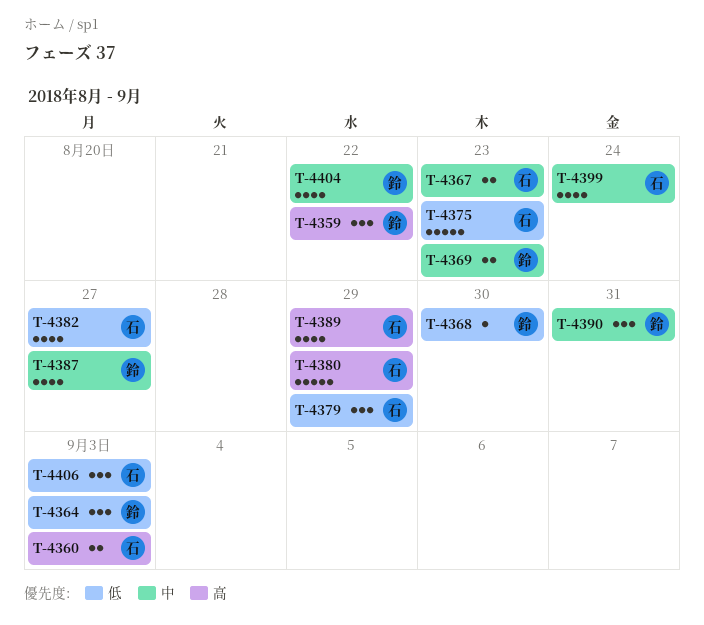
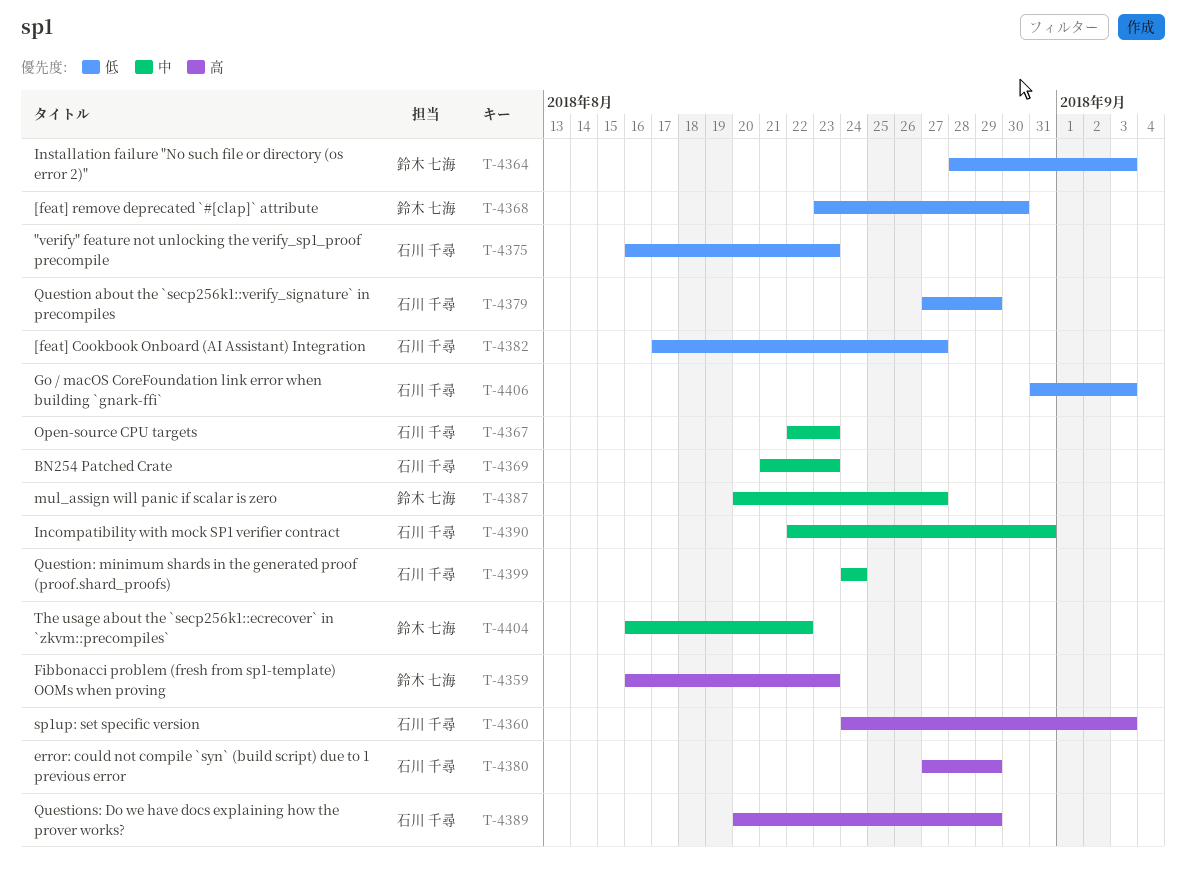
T-4359, due: Aug 22 -> Aug 23
T-4369, owner: 鈴木 七海 -> 石川 千尋
T-4390, owner: 鈴木 七海 -> 石川 千尋

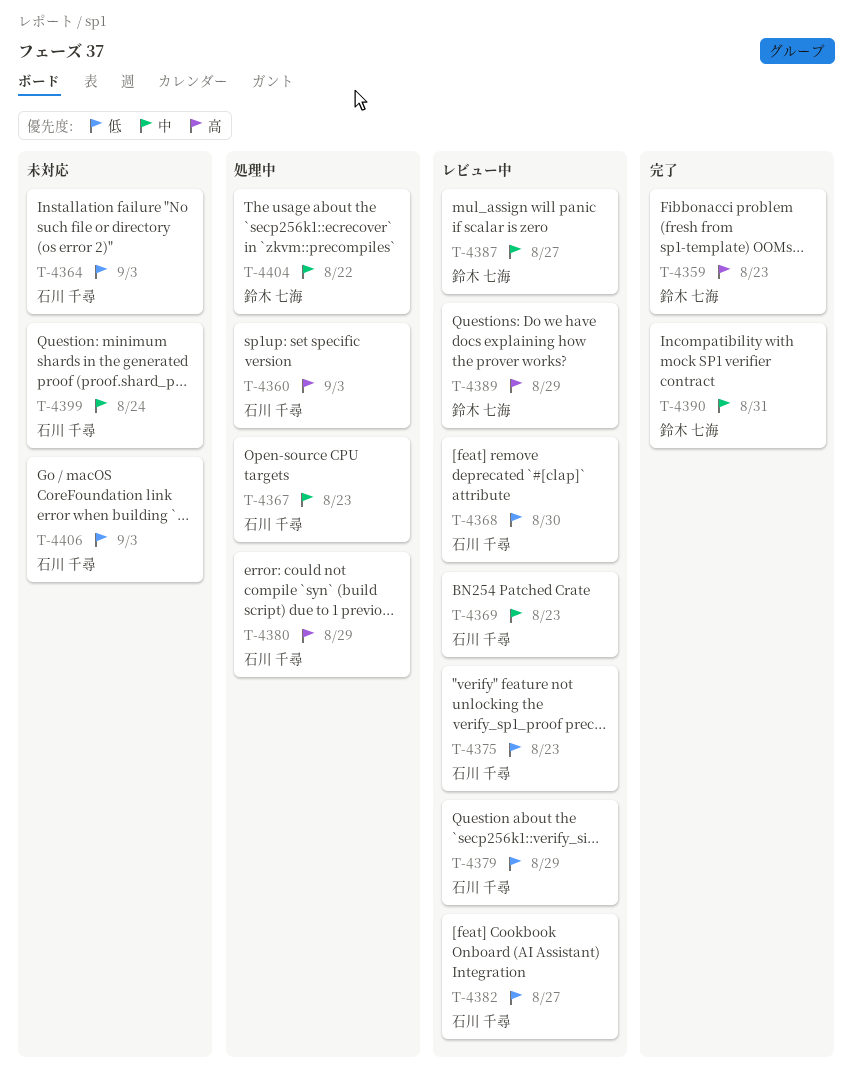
T-4364, owner: 鈴木 七海 -> 石川 千尋
T-4368, owner: 鈴木 七海 -> 石川 千尋
T-4389, owner: 石川 千尋 -> 鈴木 七海
T-4390, owner: 石川 千尋 -> 鈴木 七海

